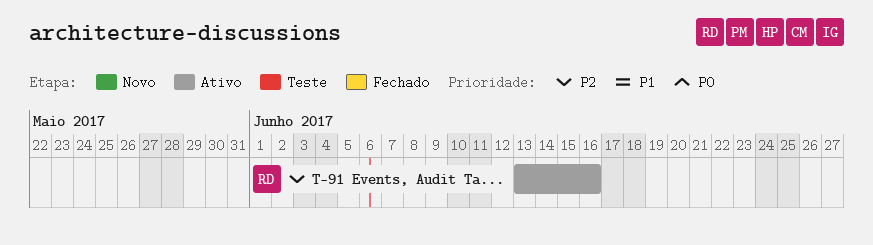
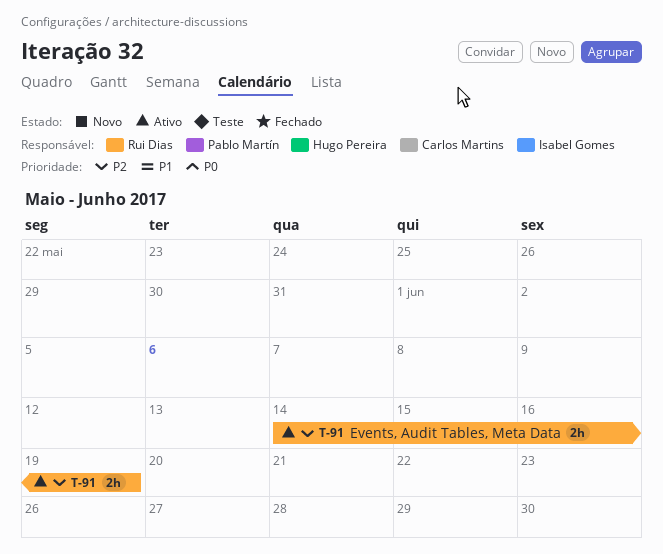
T-91, start: Jun 13 -> Jun 14
T-91, due: Jun 16 -> Jun 19

